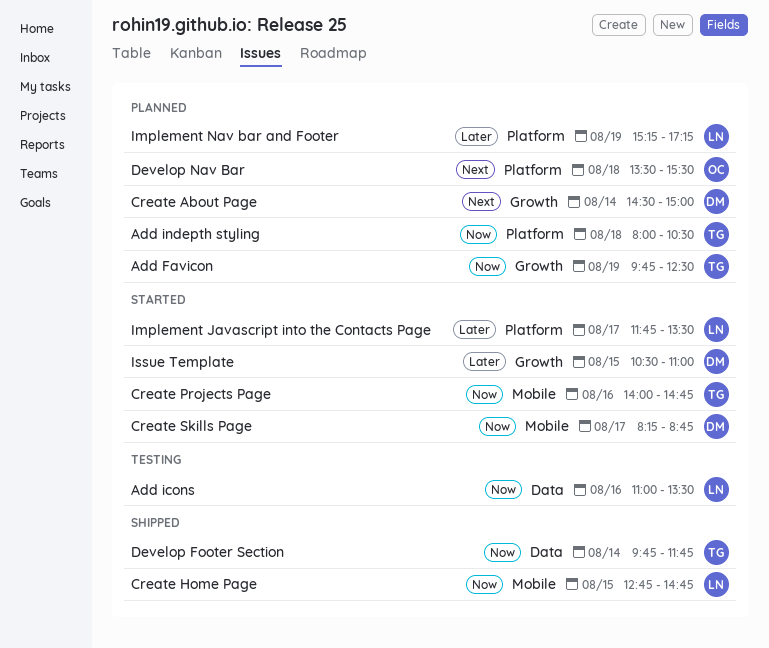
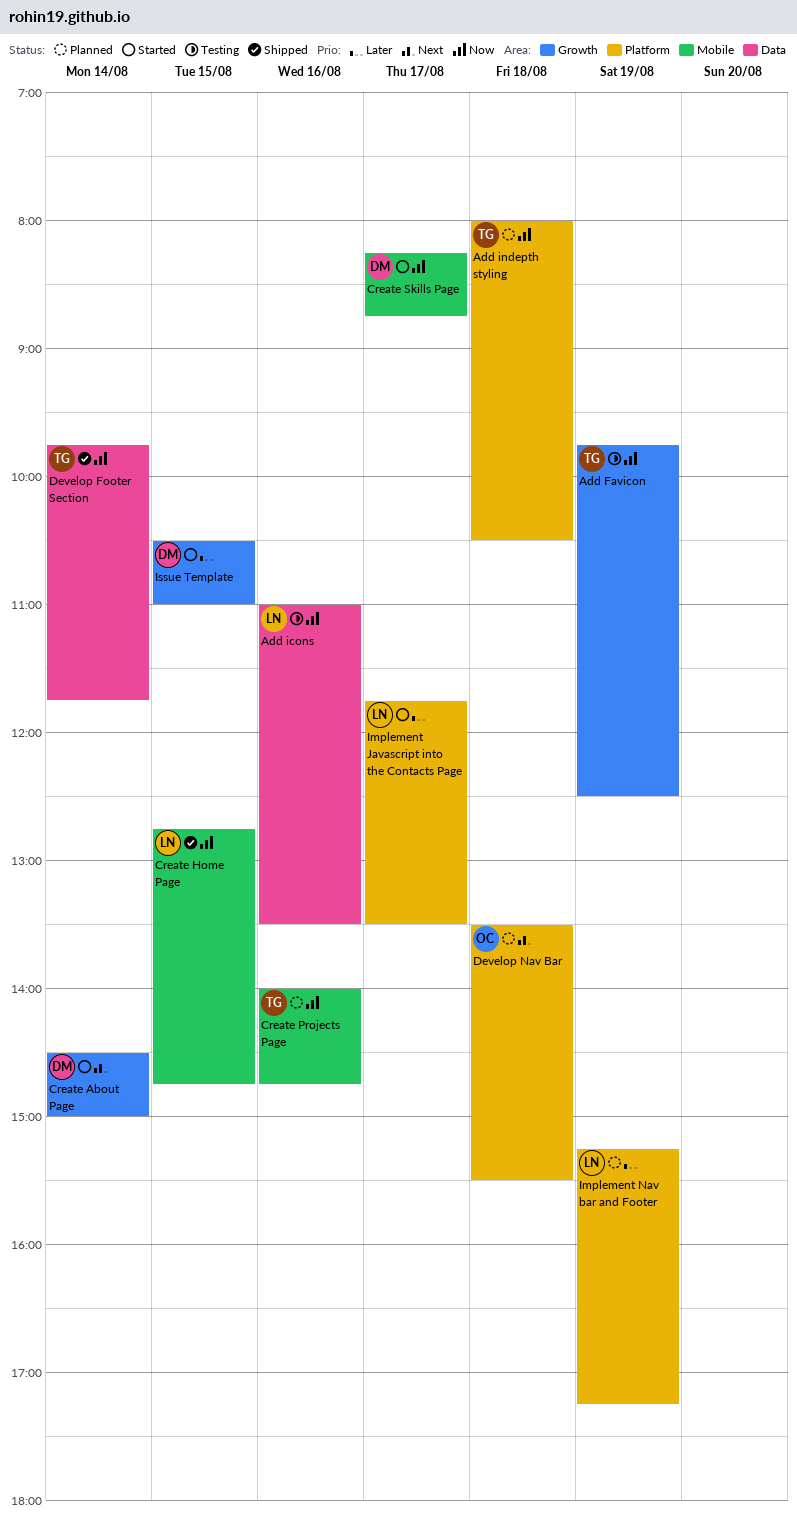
Add Favicon, status: Planned -> Testing
Create About Page, status: Planned -> Started
Create Projects Page, status: Started -> Planned

